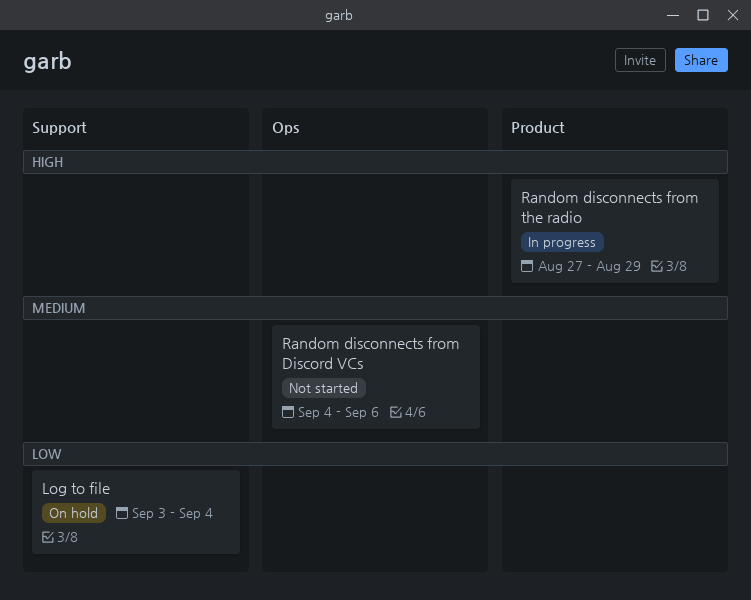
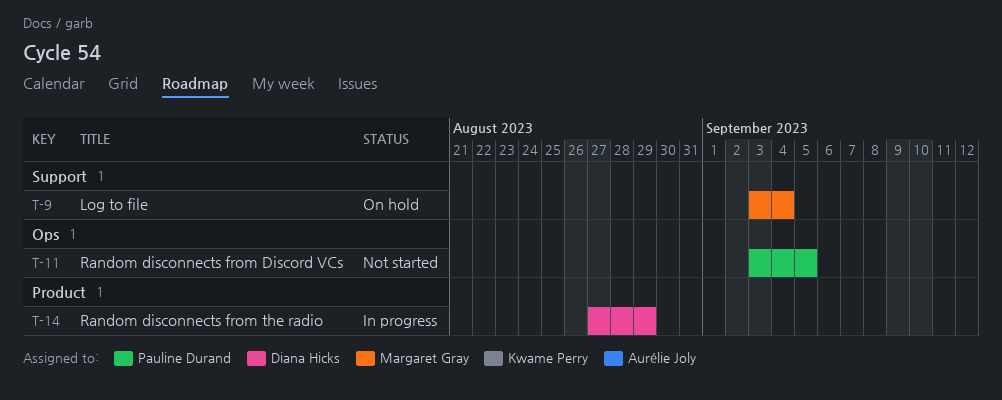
Random disconnects from Discord VCs, start: Sep 4 -> Sep 3
Random disconnects from Discord VCs, due: Sep 6 -> Sep 5

